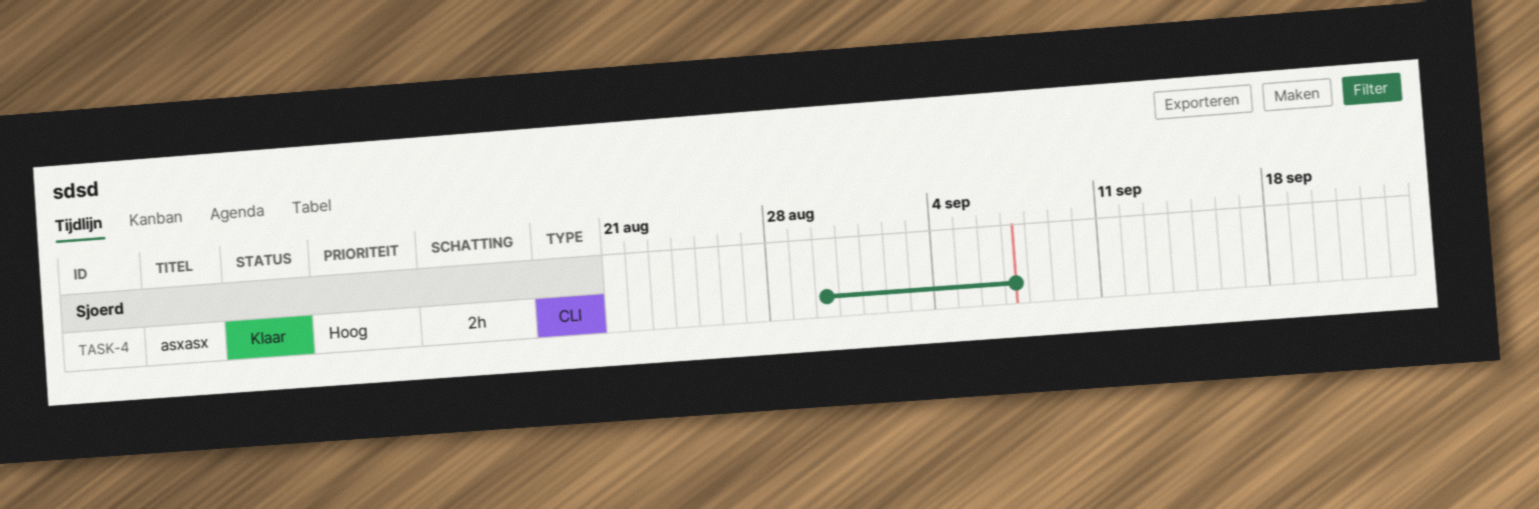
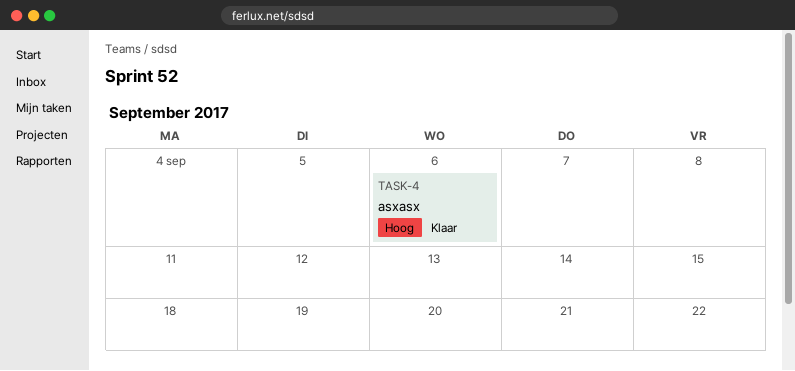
TASK-4, due: Sep 7 -> Sep 6

